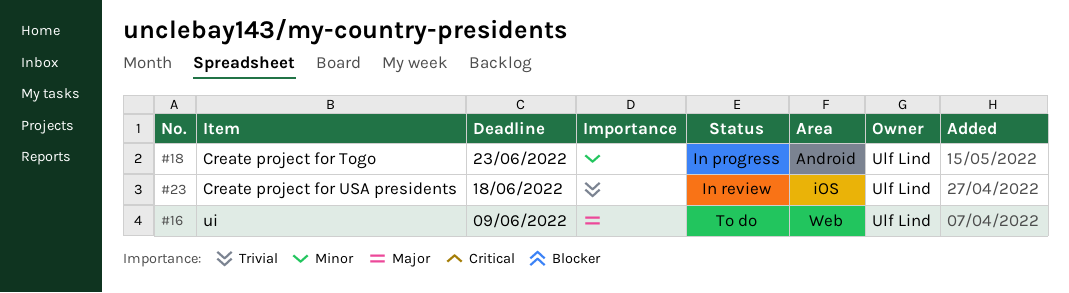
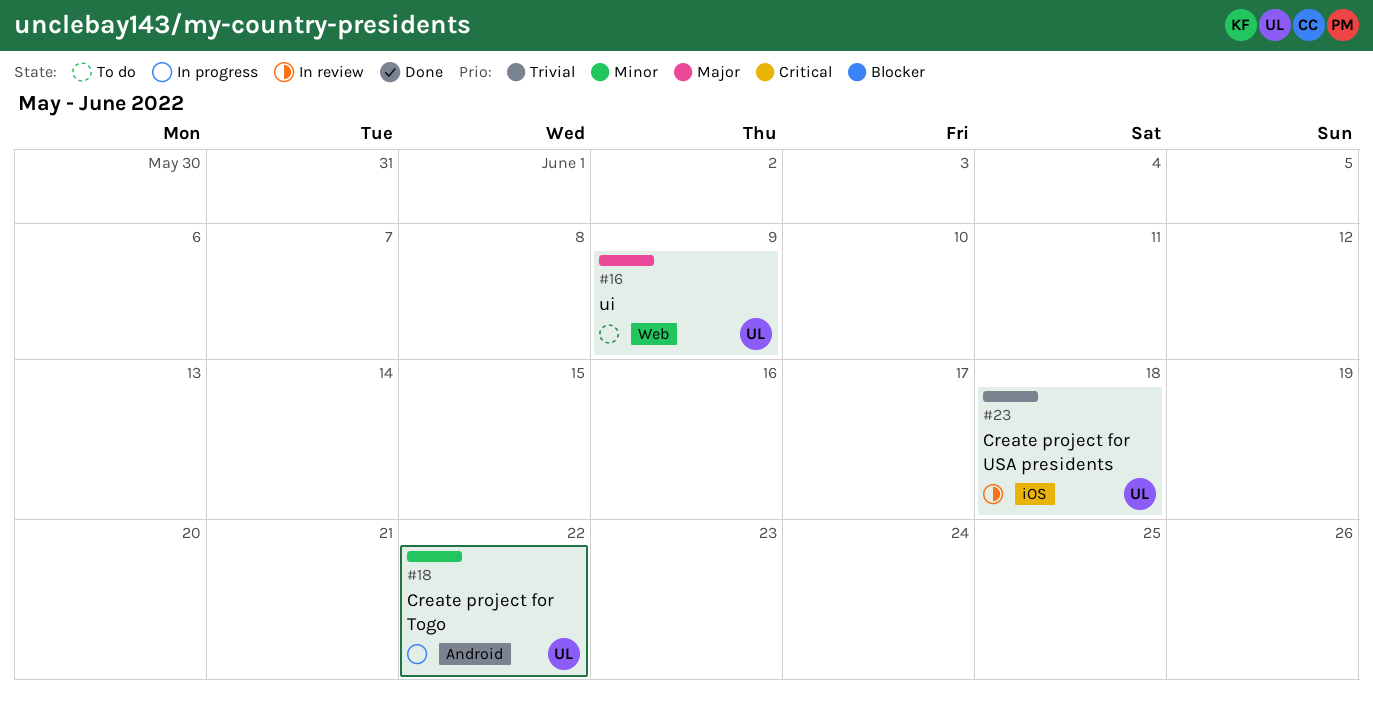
#18, due: Jun 23 -> Jun 22

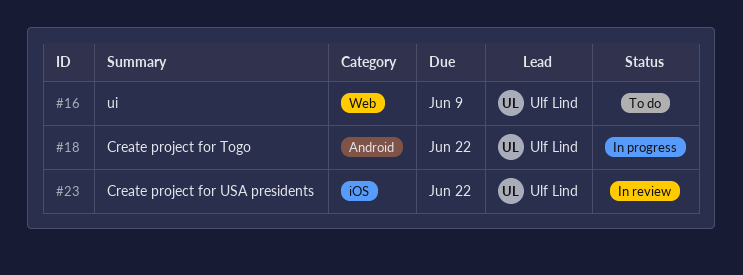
#23, due: Jun 18 -> Jun 22

